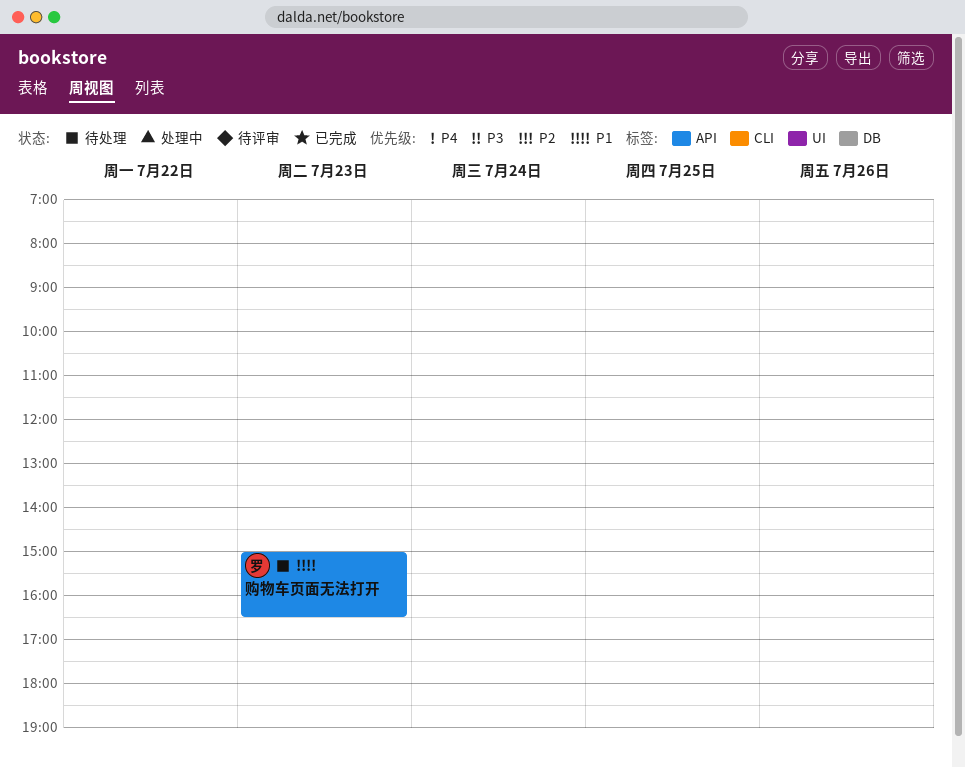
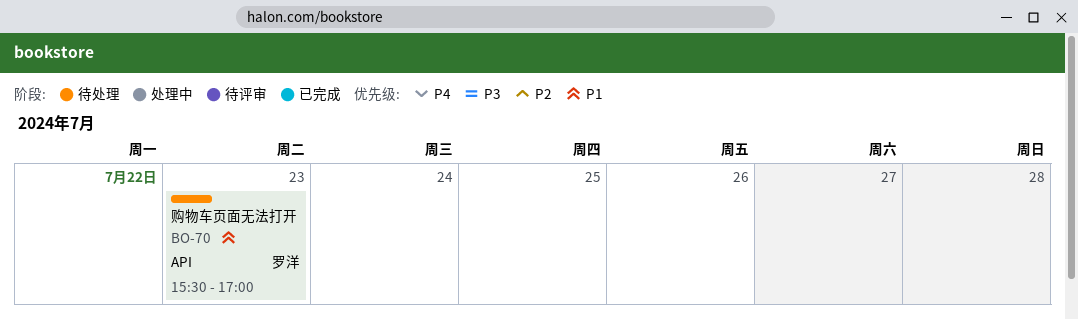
购物车页面无法打开, begins: 15:00 -> 15:30
购物车页面无法打开, ends: 16:30 -> 17:00

